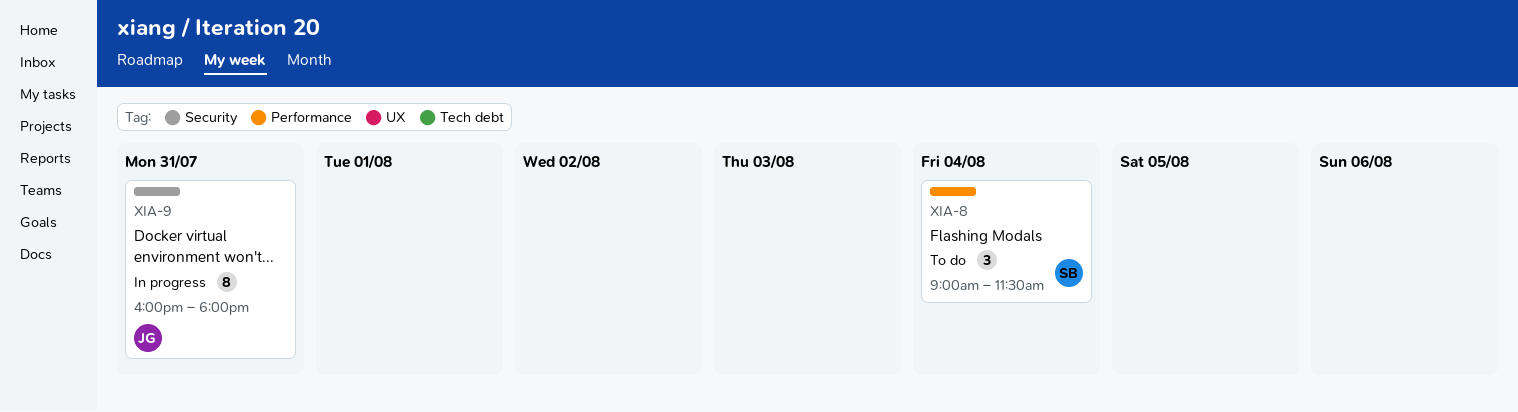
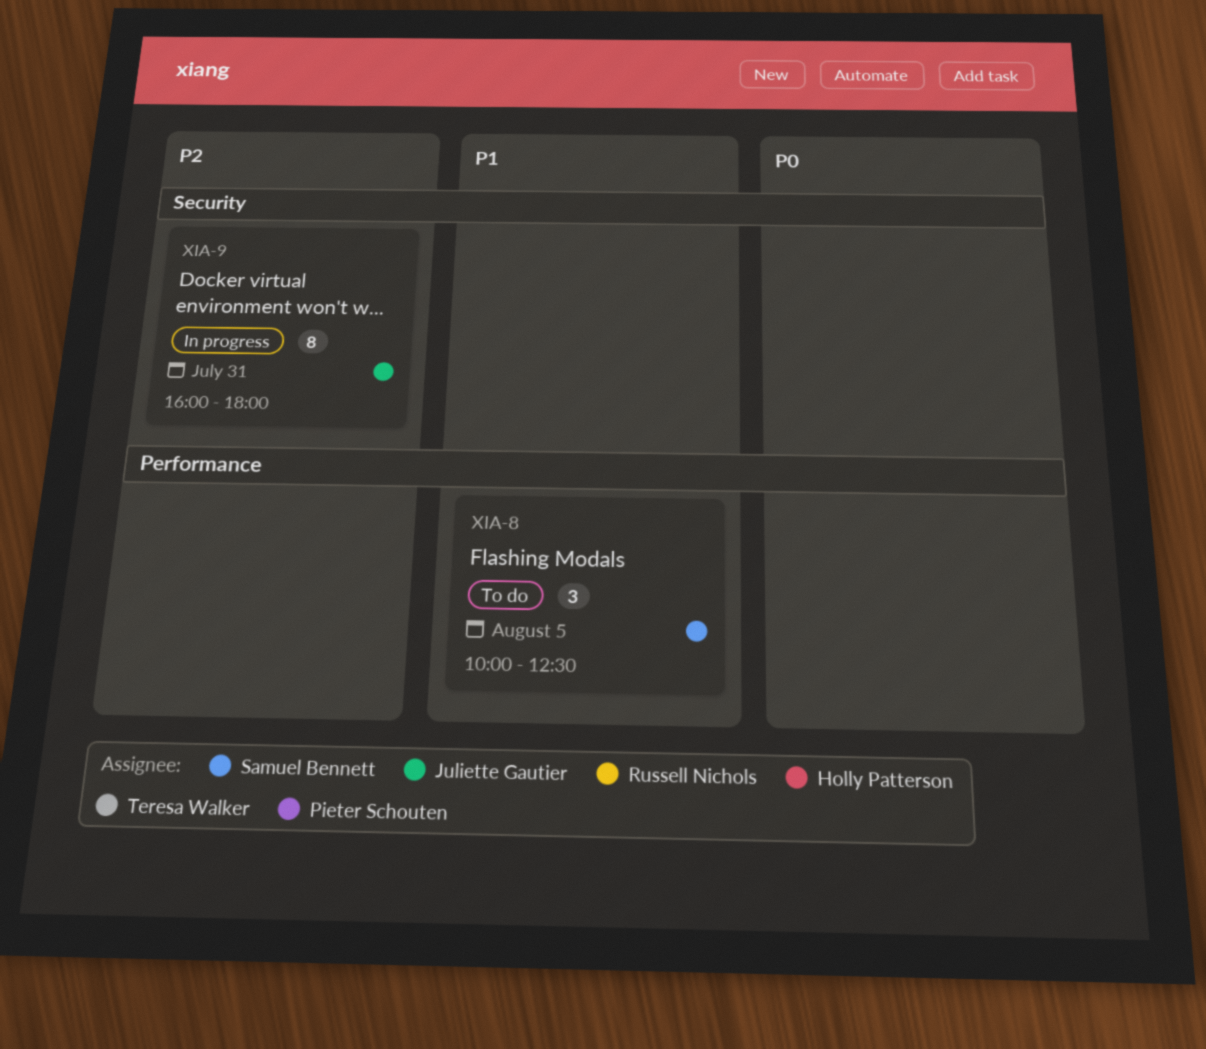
XIA-8, day: Aug 4 -> Aug 5
XIA-8, begins: 09:00 -> 10:00
XIA-8, ends: 11:30 -> 12:30

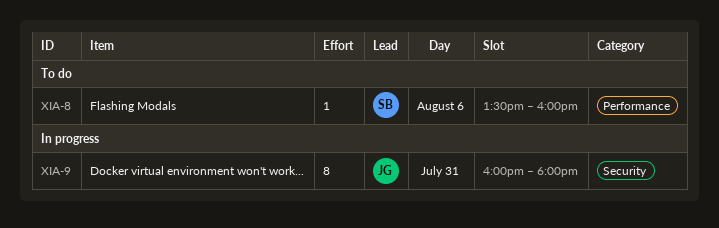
XIA-8, estimate: 3 -> 1
XIA-8, day: Aug 5 -> Aug 6
XIA-8, begins: 10:00 -> 13:30
XIA-8, ends: 12:30 -> 16:00

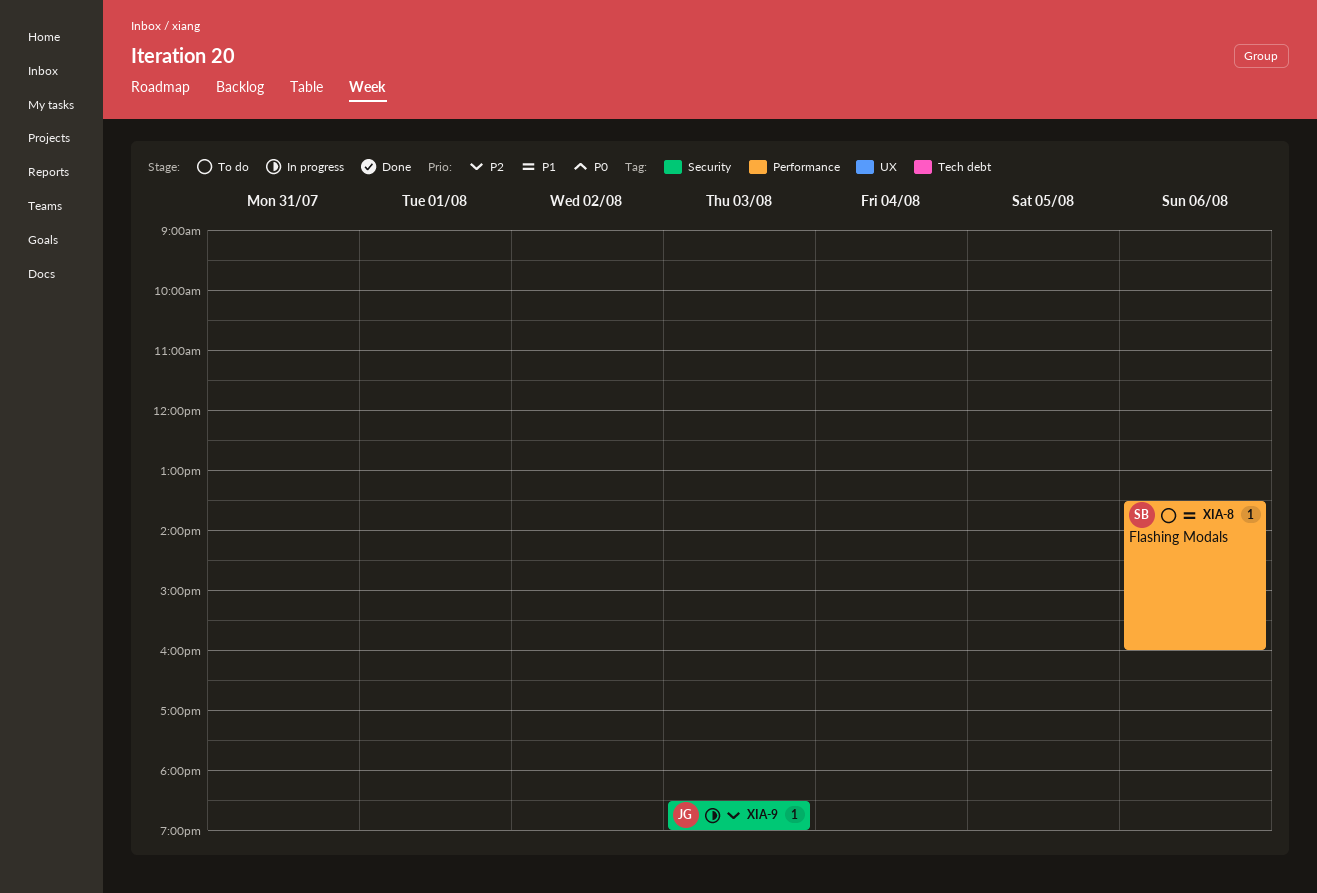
XIA-9, estimate: 8 -> 1
XIA-9, day: Jul 31 -> Aug 3
XIA-9, begins: 16:00 -> 18:30
XIA-9, ends: 18:00 -> 19:00

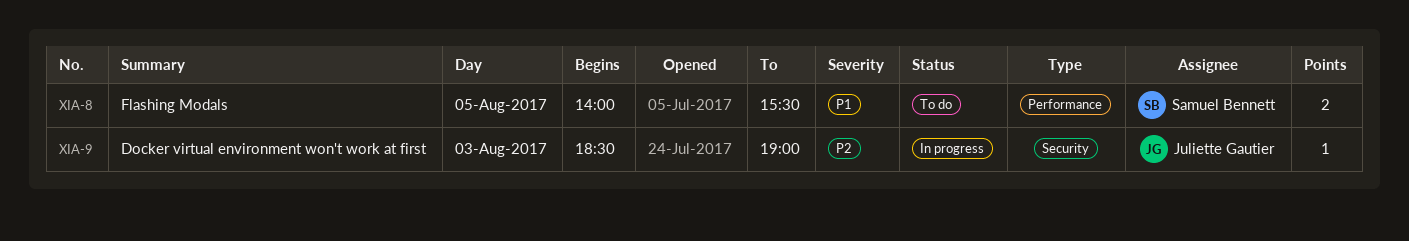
XIA-8, estimate: 1 -> 2
XIA-8, day: Aug 6 -> Aug 5
XIA-8, begins: 13:30 -> 14:00
XIA-8, ends: 16:00 -> 15:30

